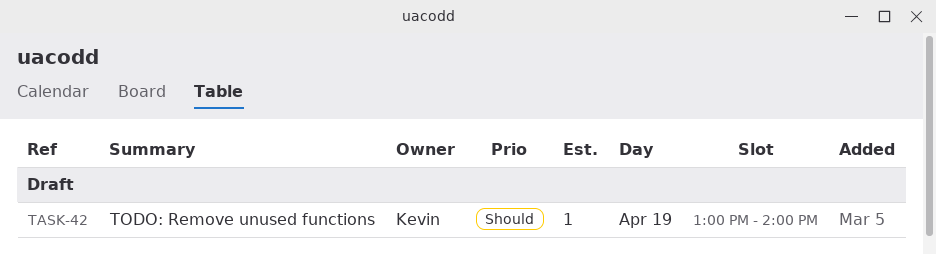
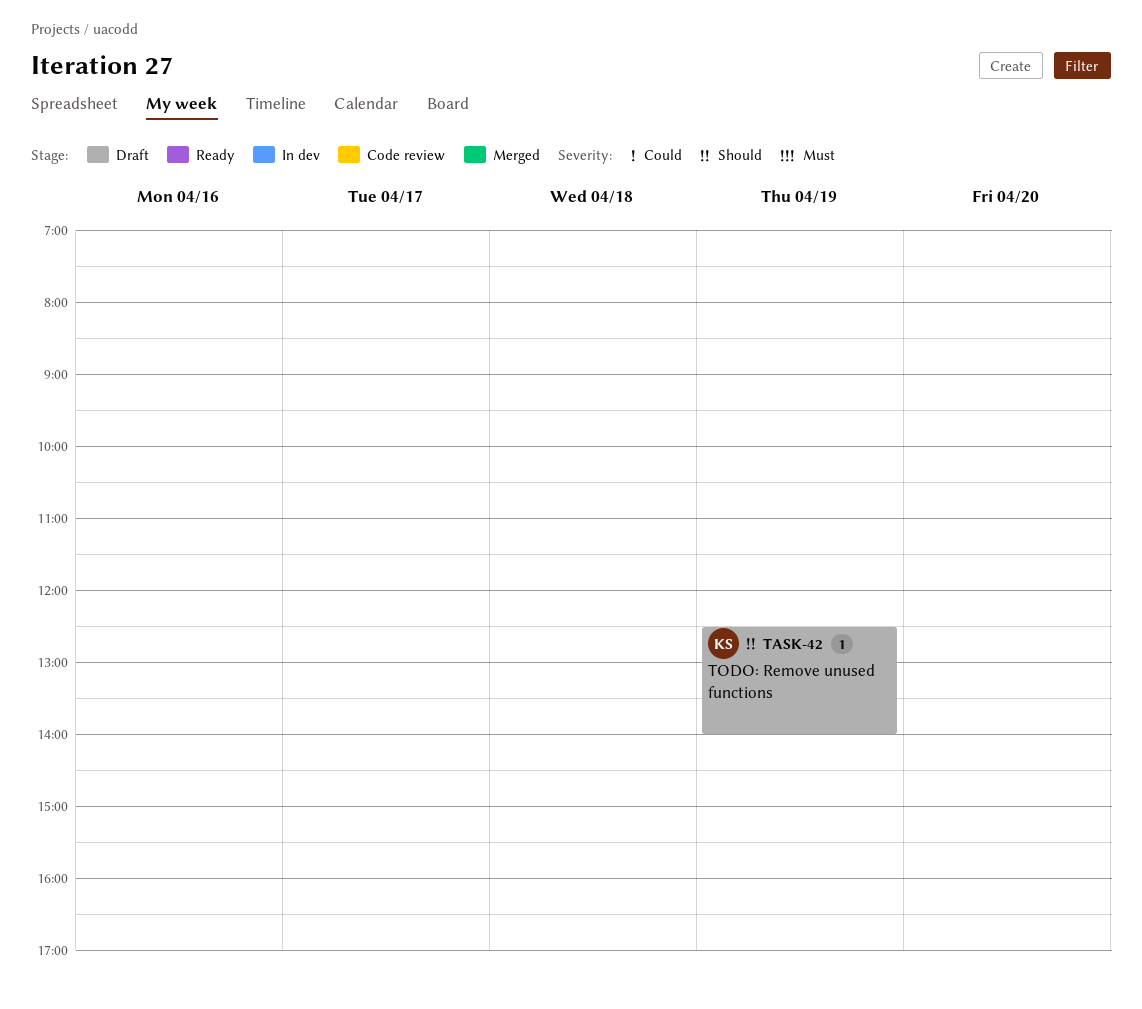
TASK-42, begins: 13:00 -> 12:30

